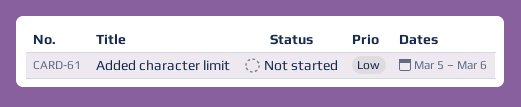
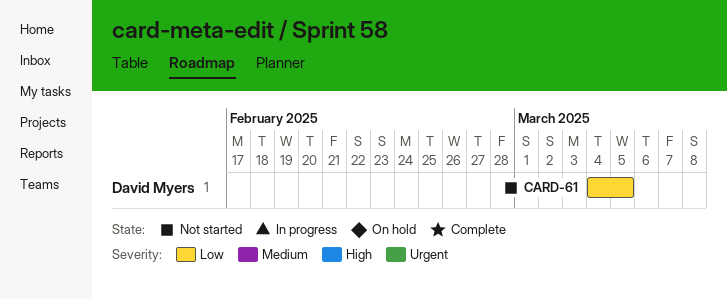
CARD-61, start: Mar 5 -> Mar 4
CARD-61, due: Mar 6 -> Mar 5

